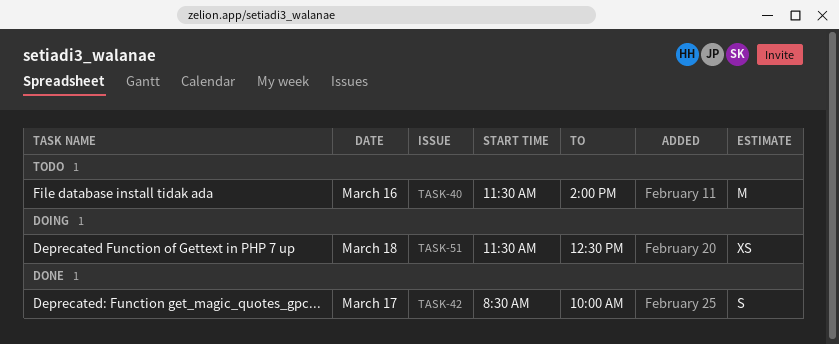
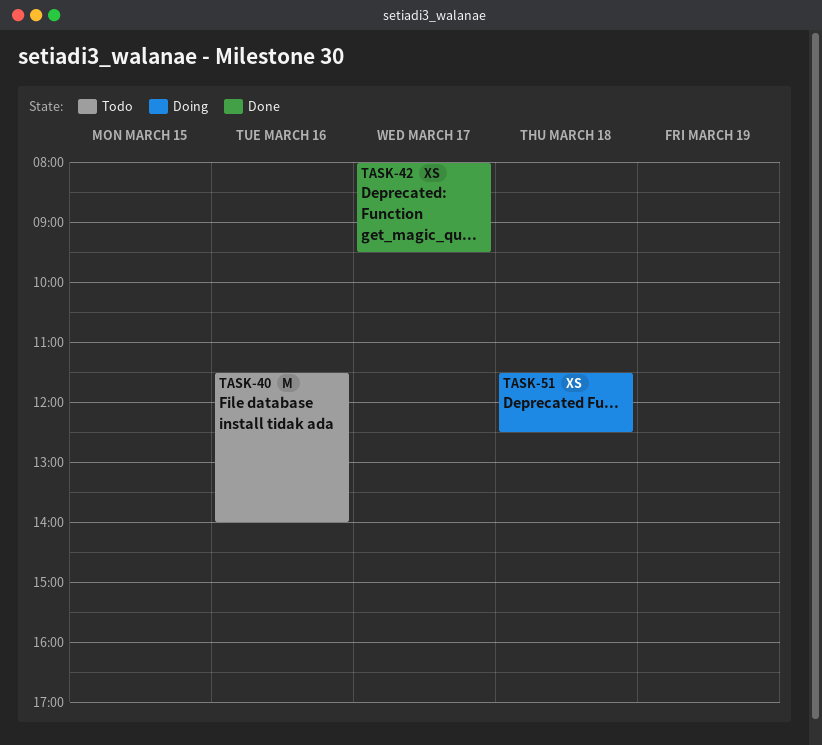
TASK-42, estimate: S -> XS
TASK-42, begins: 08:30 -> 08:00
TASK-42, ends: 10:00 -> 09:30

